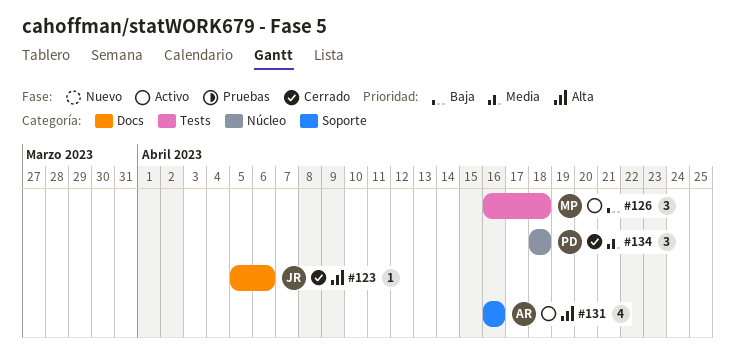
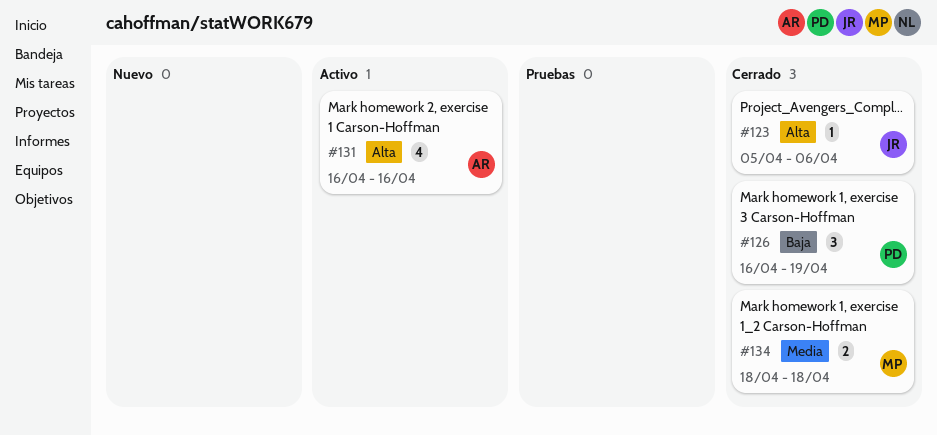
#126, status: Activo -> Cerrado
#126, owner: MP -> PD
#126, due: Apr 18 -> Apr 19
#134, owner: PD -> MP
#134, estimate: 3 -> 2

